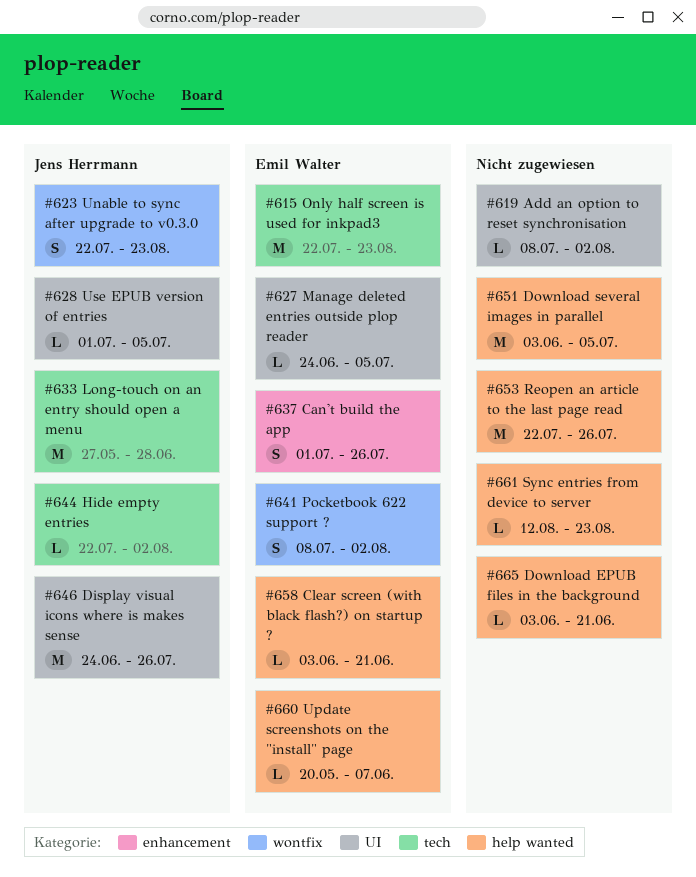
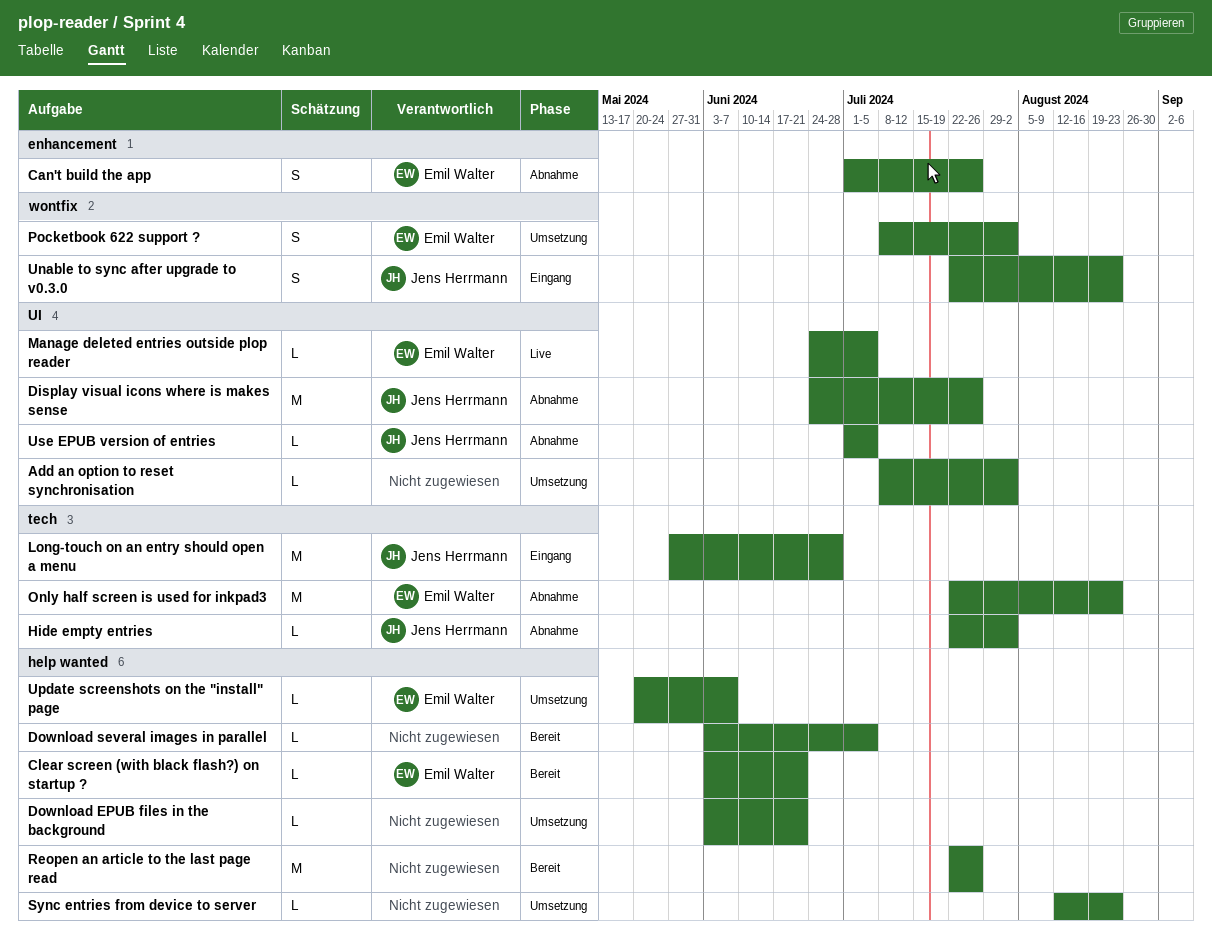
Download several images in parallel, estimate: M -> L

